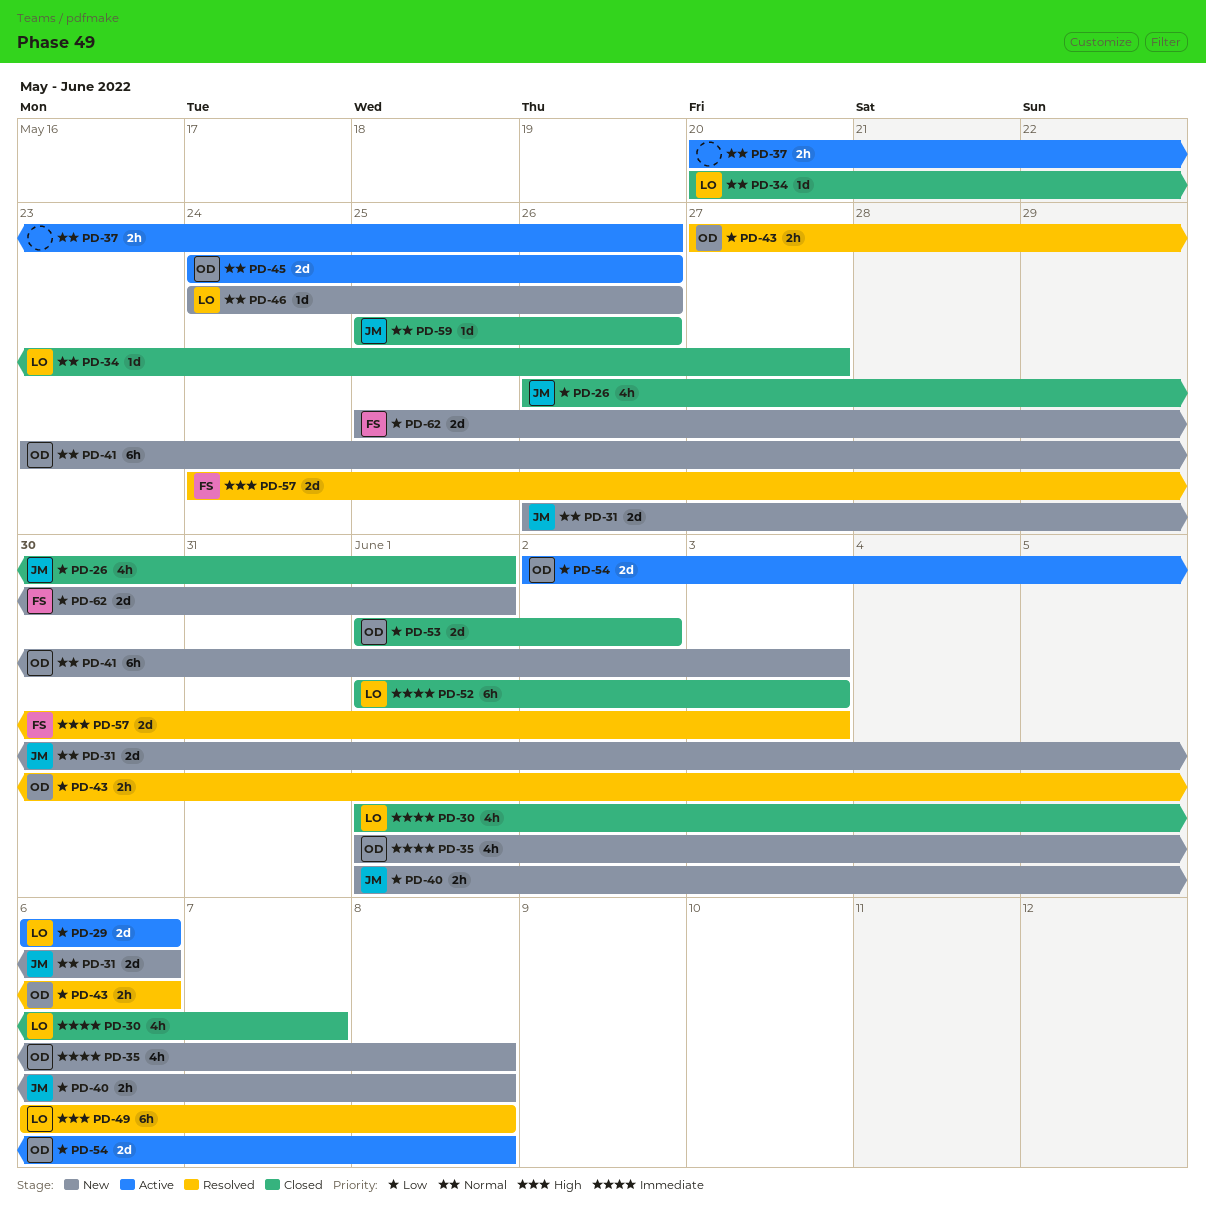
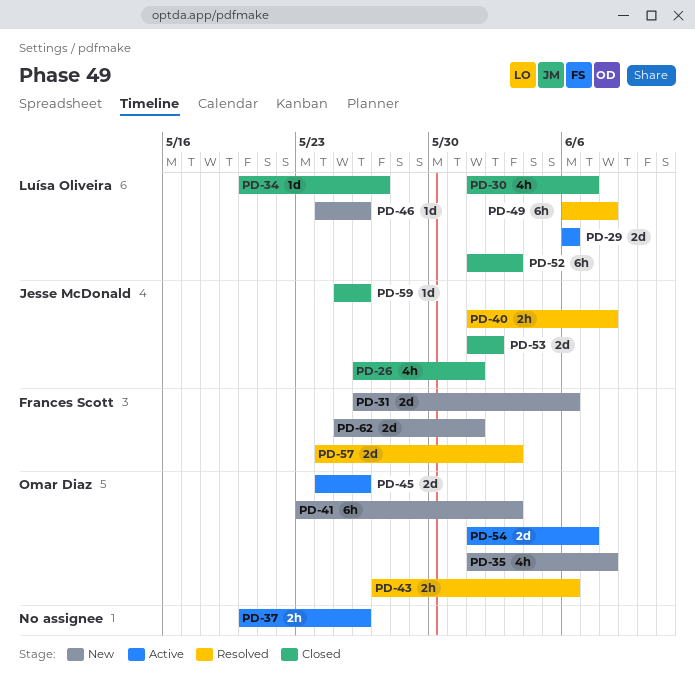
PD-31, owner: Jesse McDonald -> Frances Scott
PD-40, status: New -> Resolved
PD-53, owner: Omar Diaz -> Jesse McDonald
PD-54, start: Jun 2 -> Jun 1
PD-54, due: Jun 8 -> Jun 7

